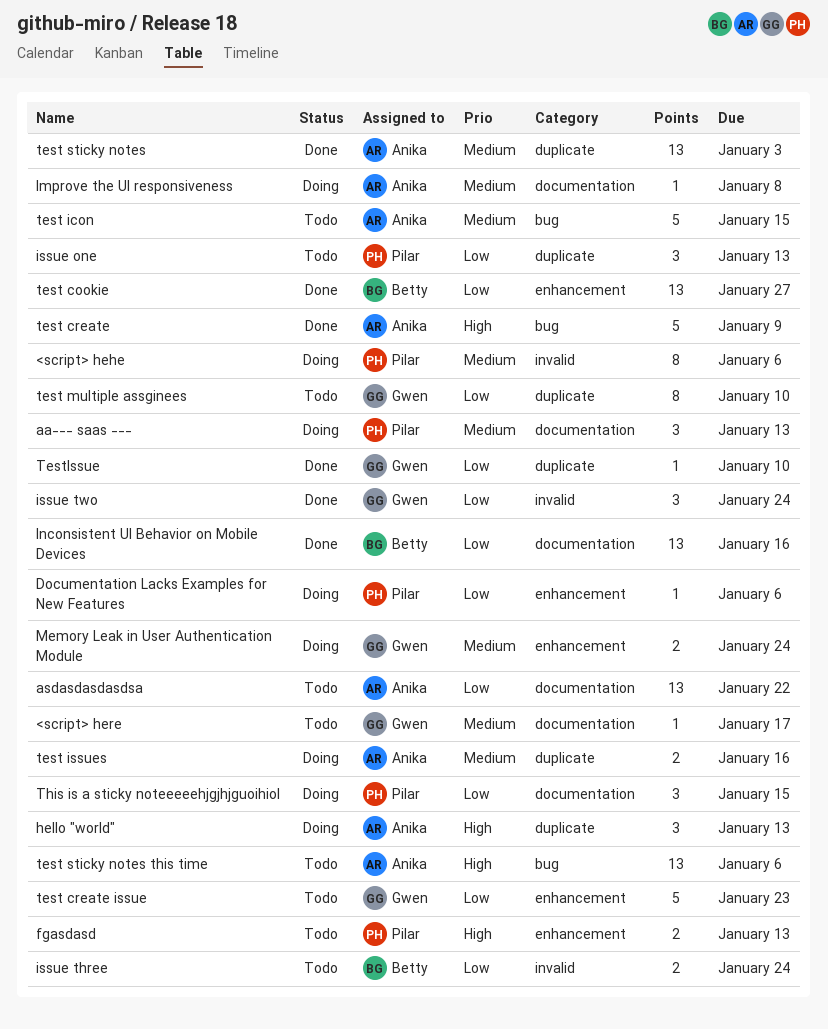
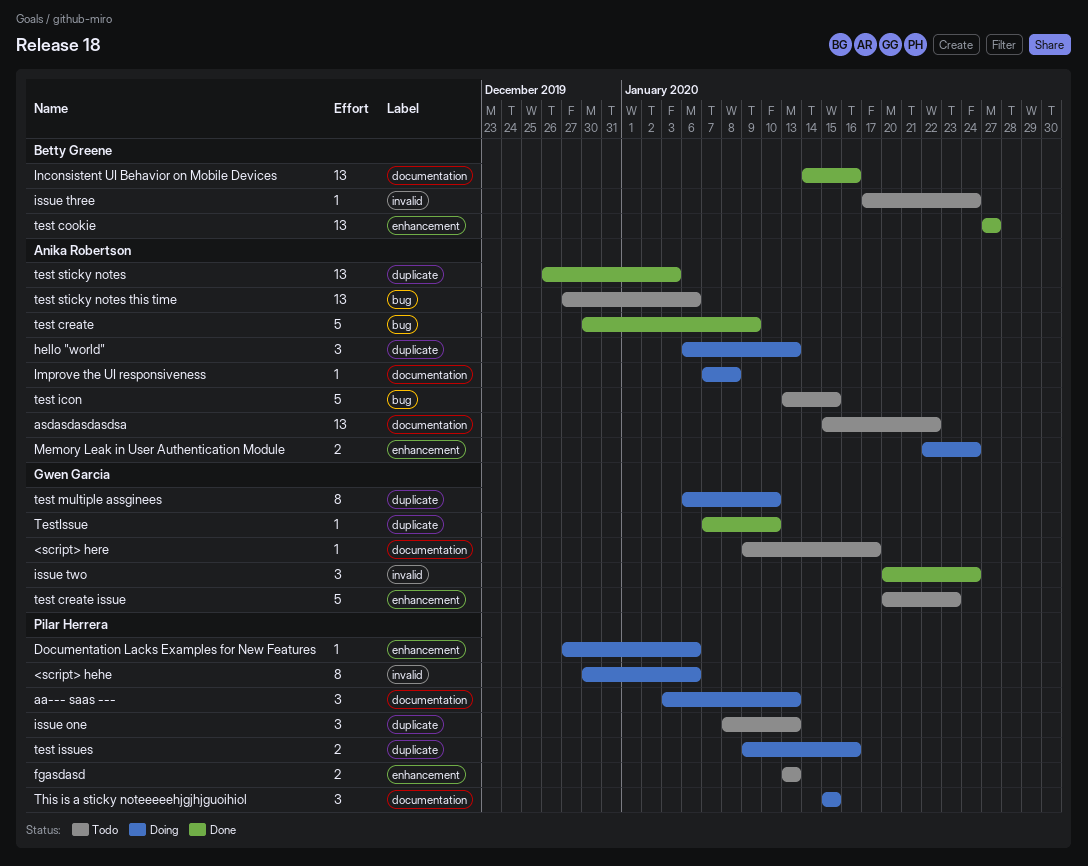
issue three, estimate: 2 -> 1
Memory Leak in User Authentication Module, owner: Gwen Garcia -> Anika Robertson
test issues, owner: Anika Robertson -> Pilar Herrera
test multiple assginees, status: Todo -> Doing

